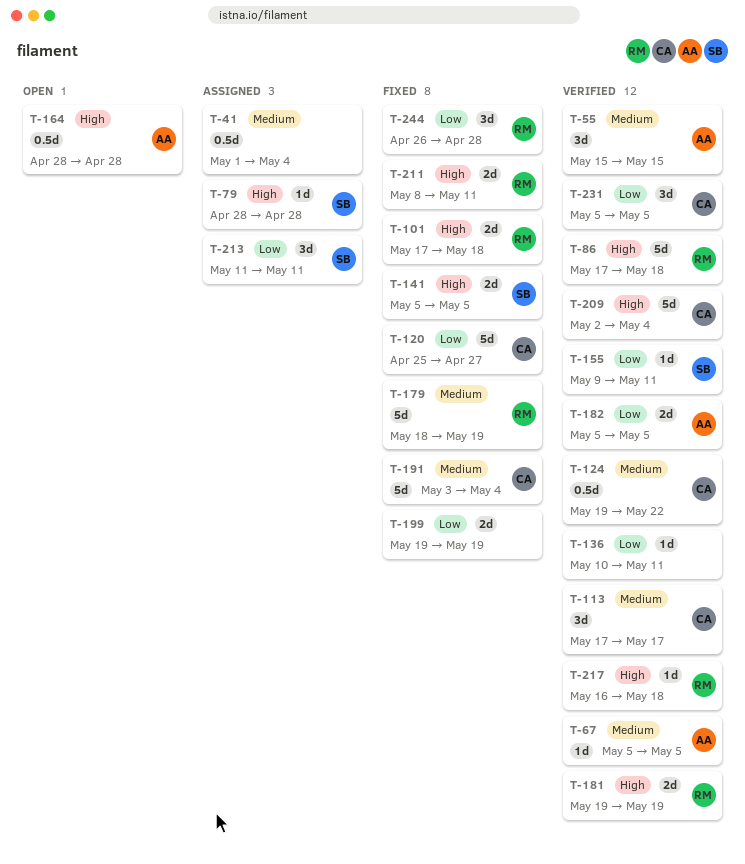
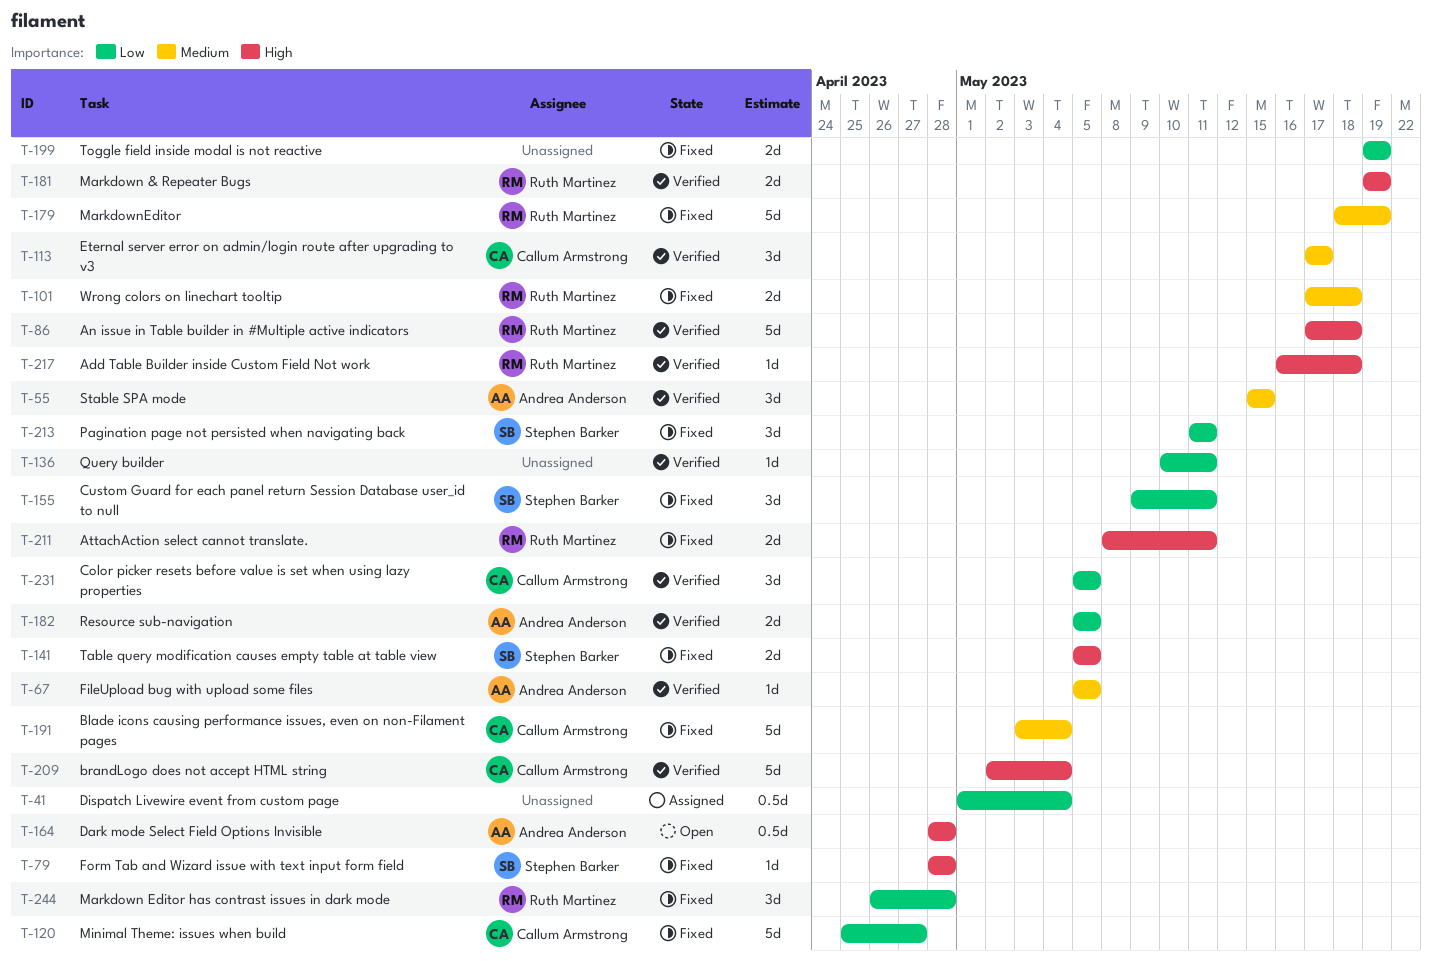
T-41, priority: Medium -> Low
T-79, status: Assigned -> Fixed
T-101, priority: High -> Medium
T-124: present -> none
T-155, status: Verified -> Fixed
T-155, estimate: 1d -> 3d
T-213, status: Assigned -> Fixed

